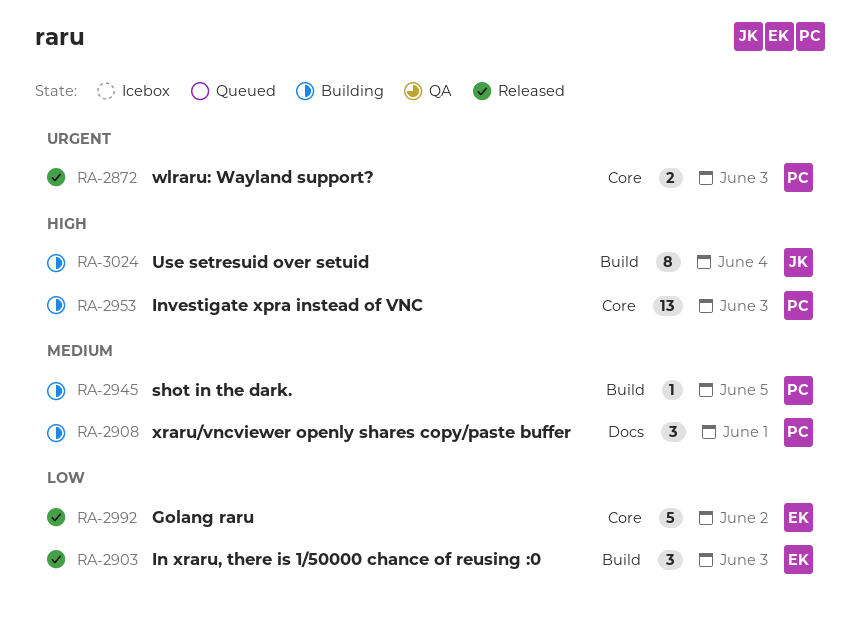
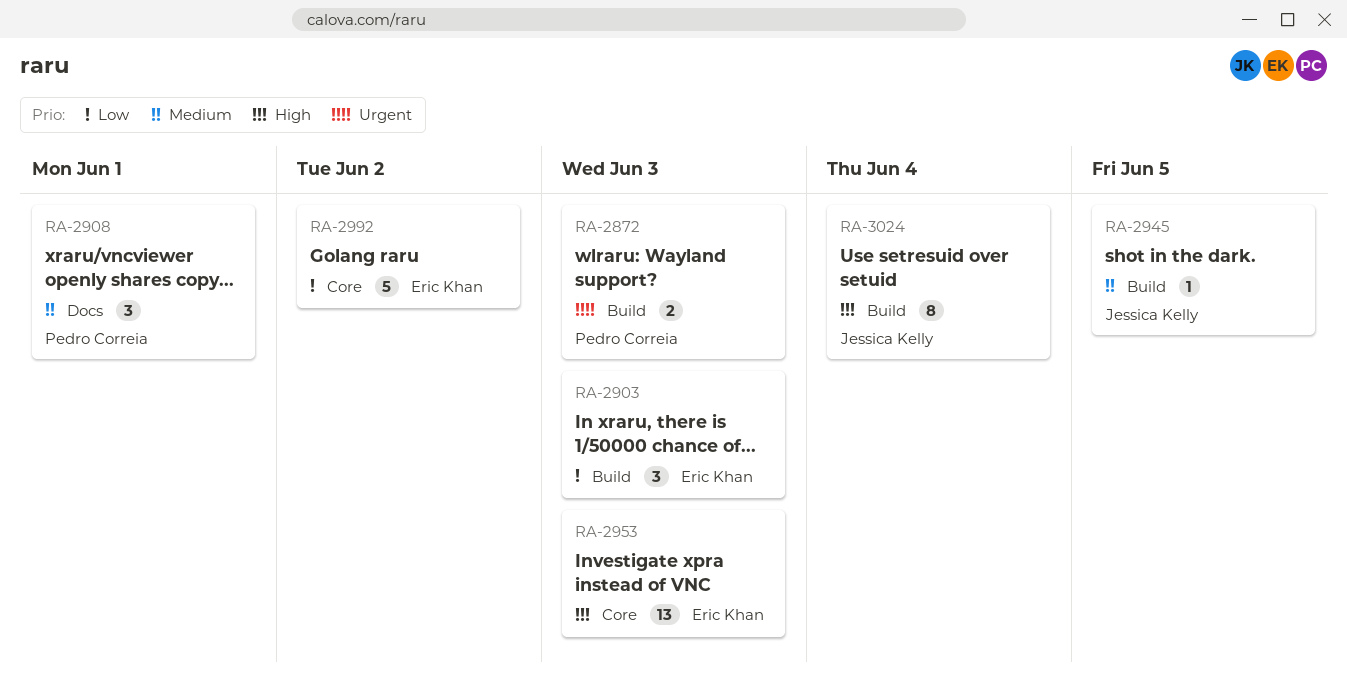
RA-2872, label: Core -> Build
RA-2945, owner: Pedro Correia -> Jessica Kelly
RA-2953, owner: Pedro Correia -> Eric Khan

